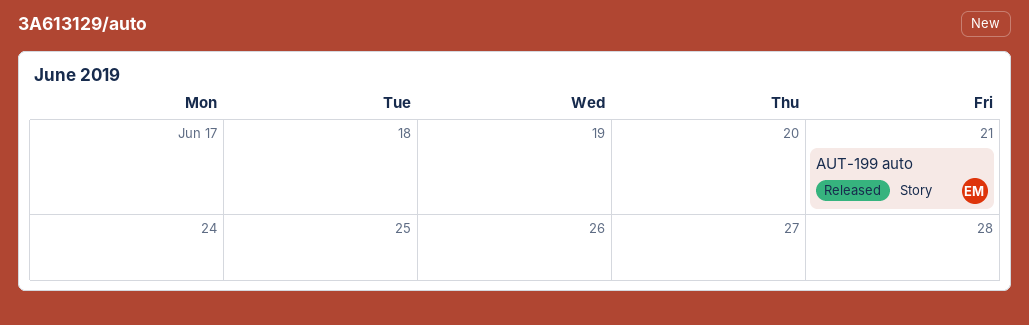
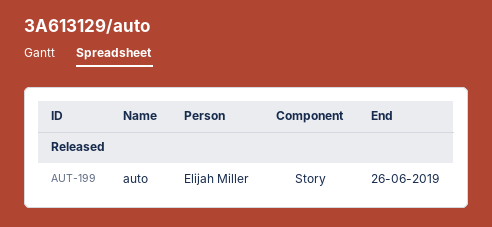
AUT-199, due: Jun 21 -> Jun 26

